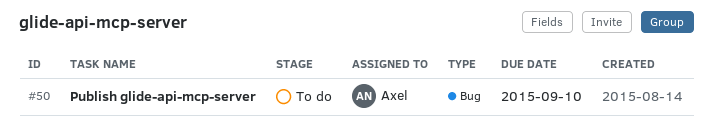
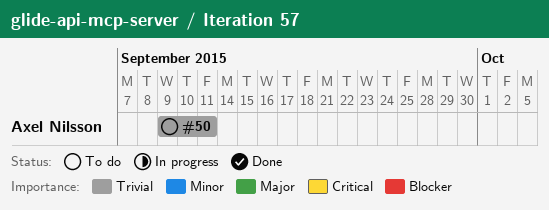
#50, due: Sep 10 -> Sep 11

